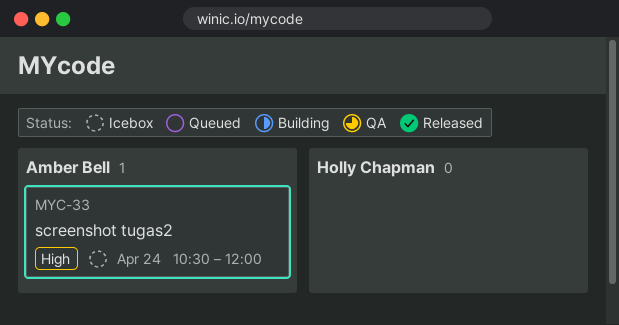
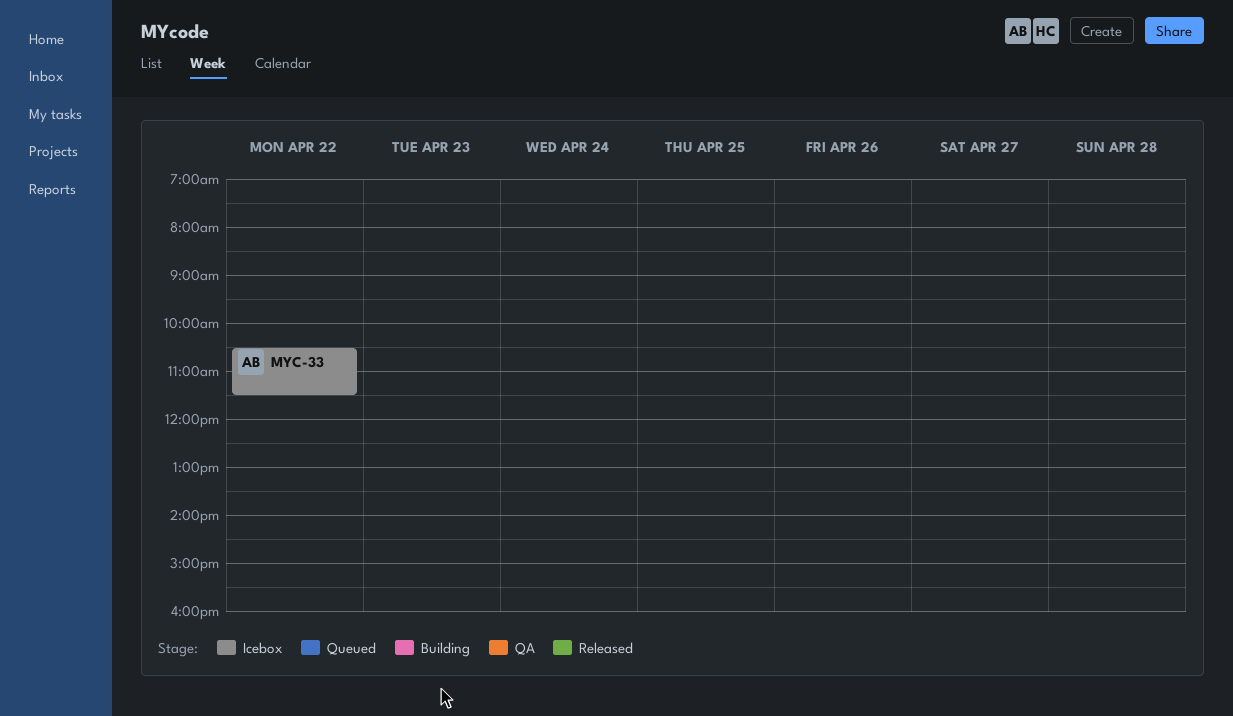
MYC-33, day: Apr 24 -> Apr 22
MYC-33, ends: 12:00 -> 11:30

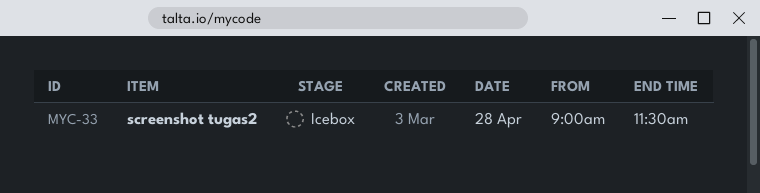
MYC-33, day: Apr 22 -> Apr 28
MYC-33, begins: 10:30 -> 09:00

